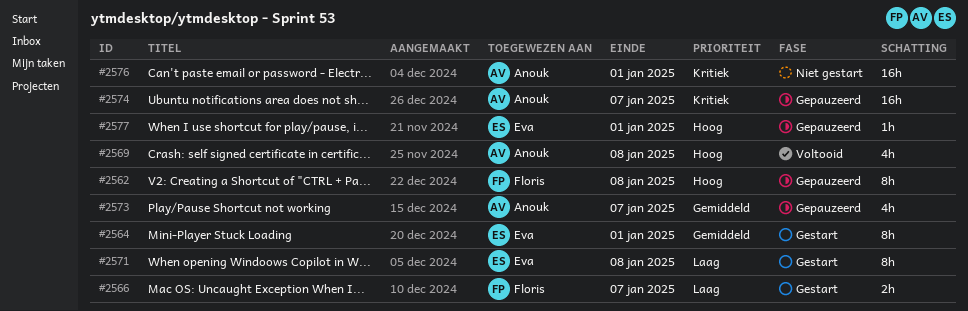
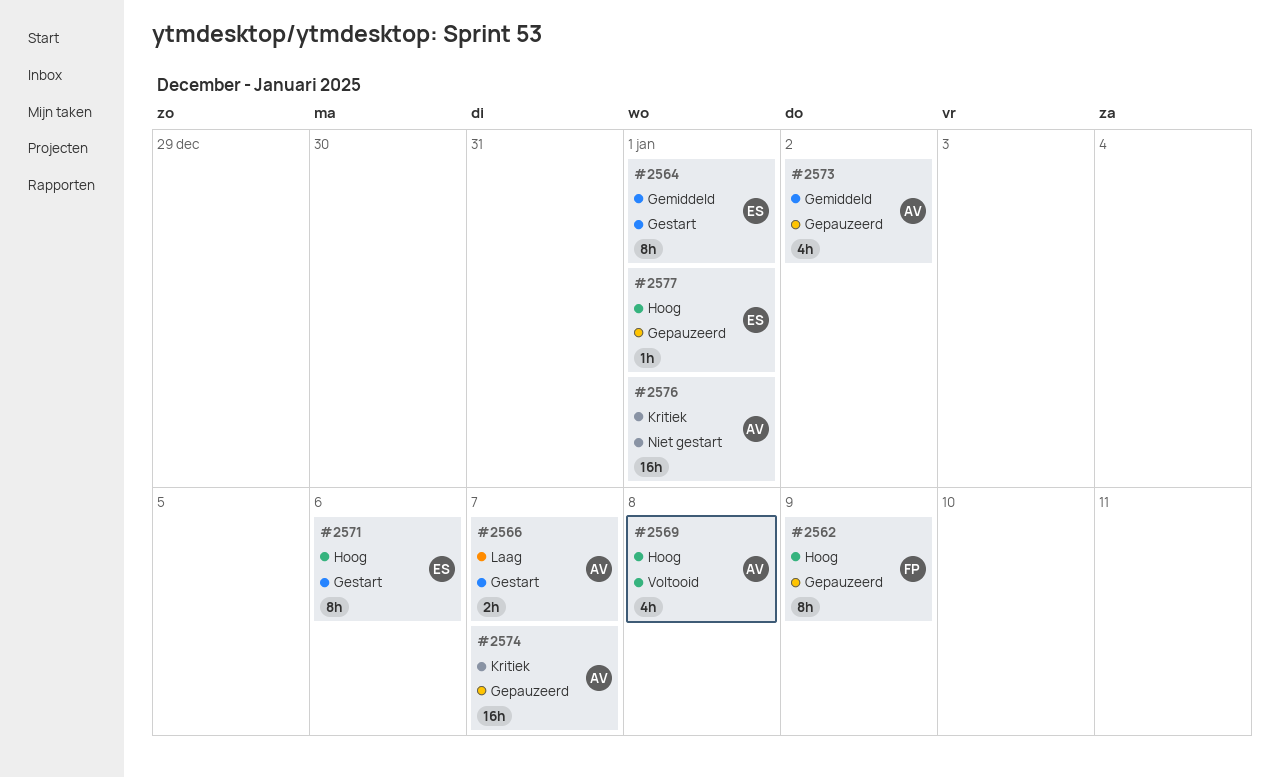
#2562, due: Jan 8 -> Jan 9
#2566, owner: Floris -> Anouk
#2571, priority: Laag -> Hoog
#2571, due: Jan 8 -> Jan 6
#2573, due: Jan 7 -> Jan 2

